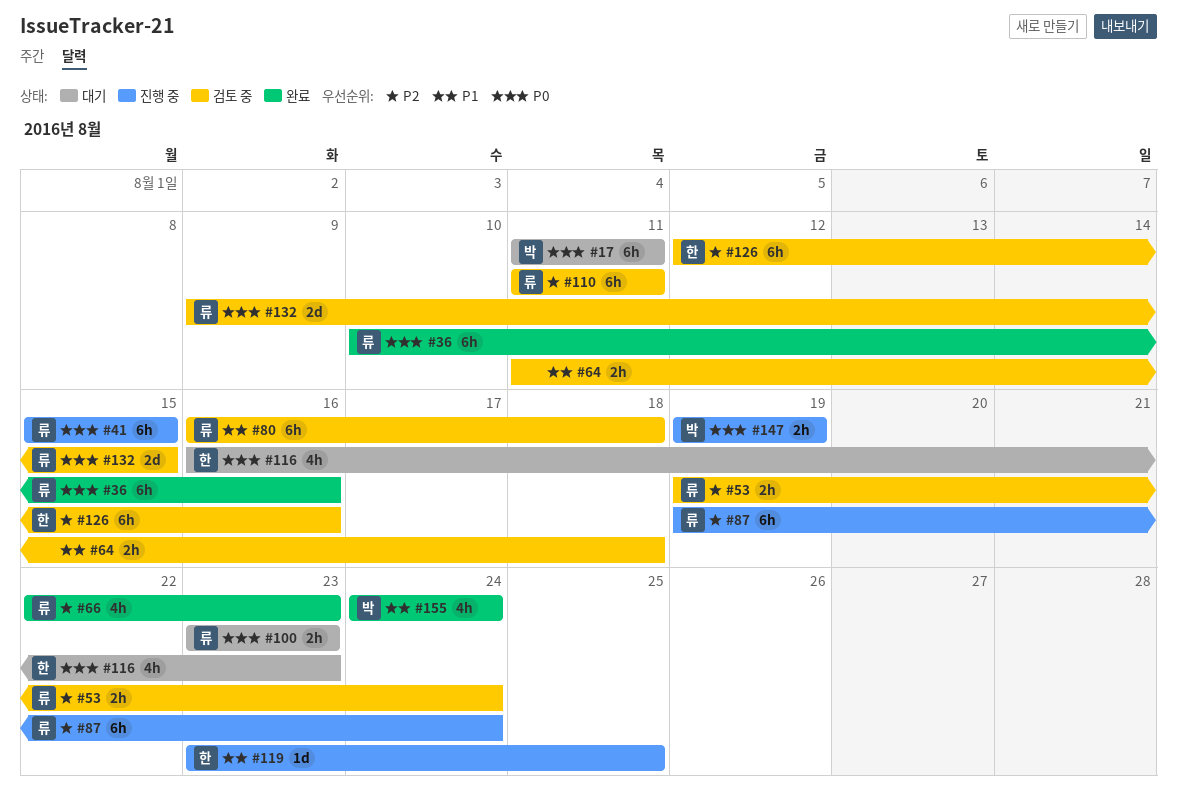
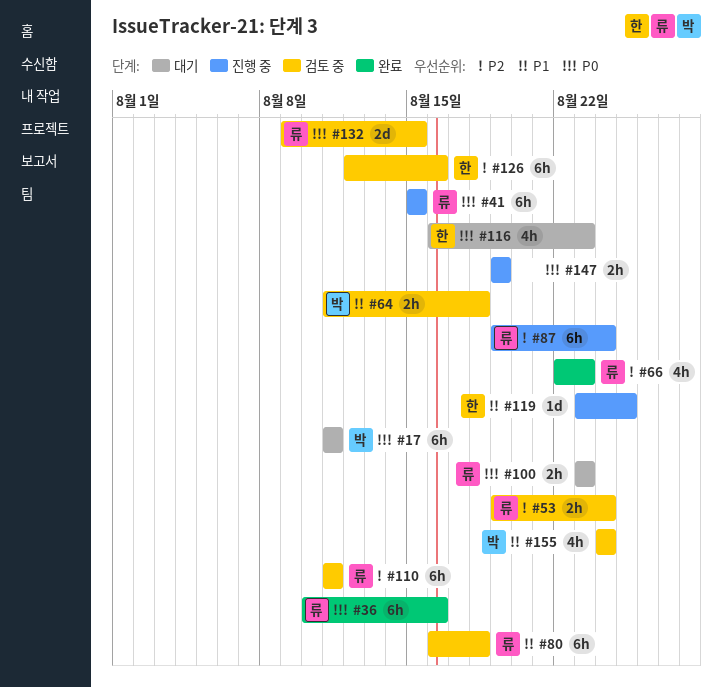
#64, owner: none -> 박
#147, owner: 박 -> none
#155, status: 완료 -> 검토 중

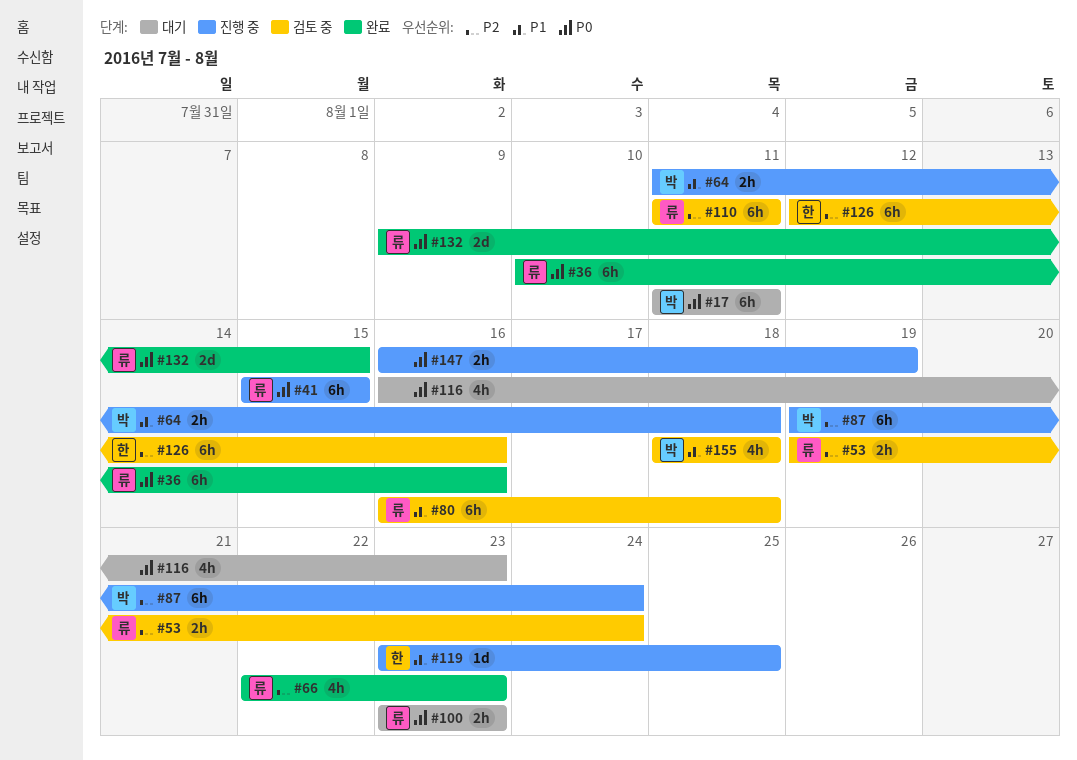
#64, status: 검토 중 -> 진행 중
#87, owner: 류 -> 박
#116, owner: 한 -> none
#132, status: 검토 중 -> 완료
#147, start: Aug 19 -> Aug 16
#155, start: Aug 24 -> Aug 18
#155, due: Aug 24 -> Aug 18

